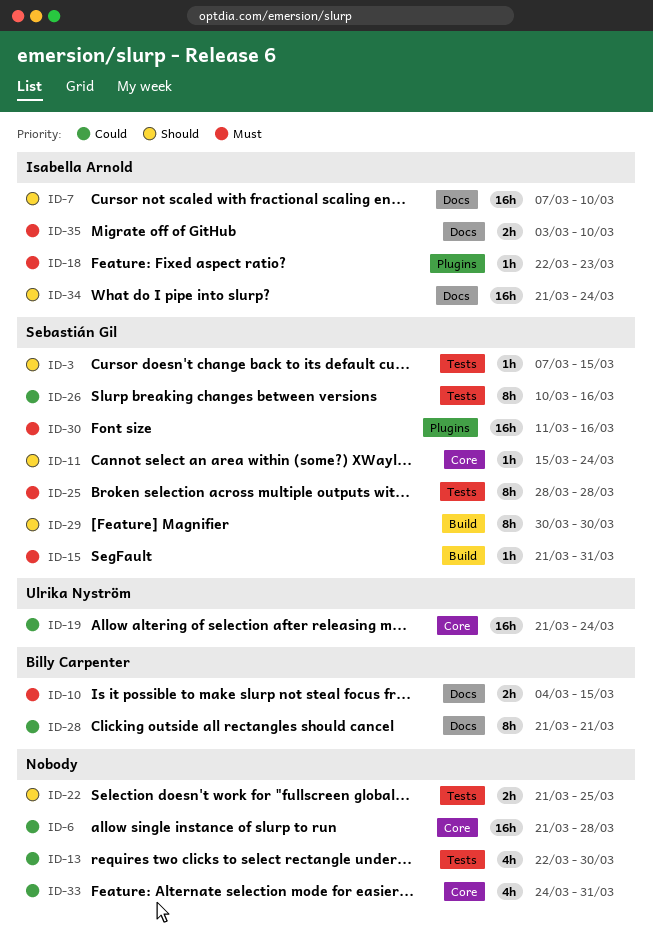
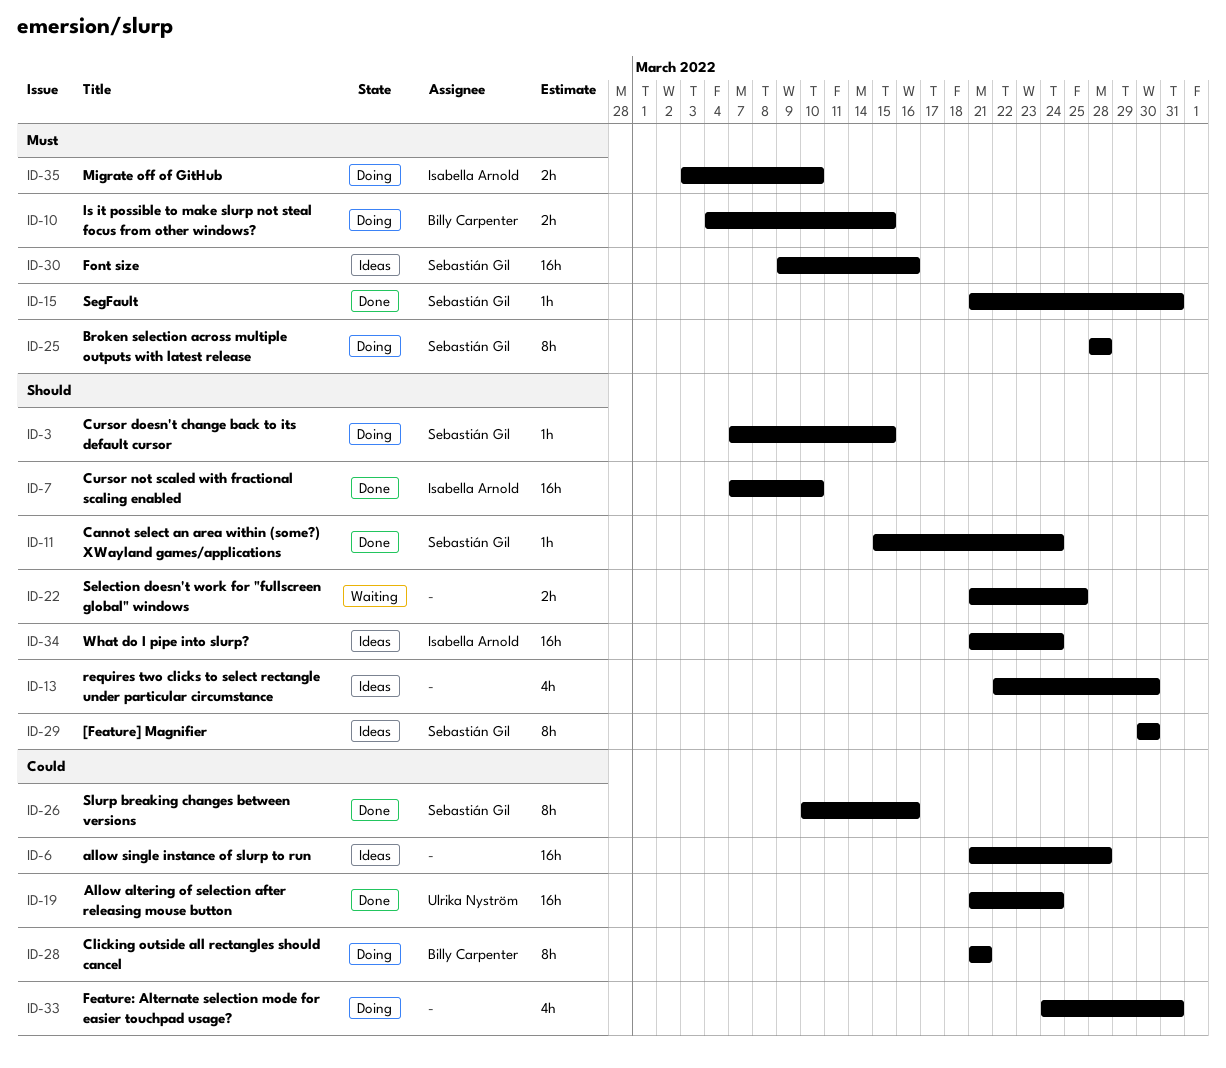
ID-13, priority: Could -> Should
ID-18: present -> none
ID-30, start: Mar 11 -> Mar 9

